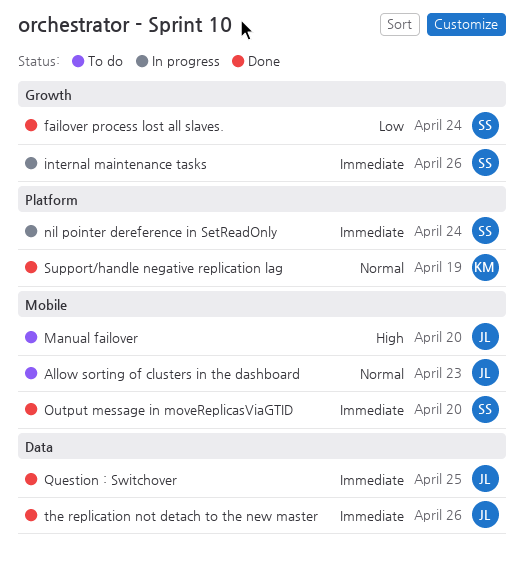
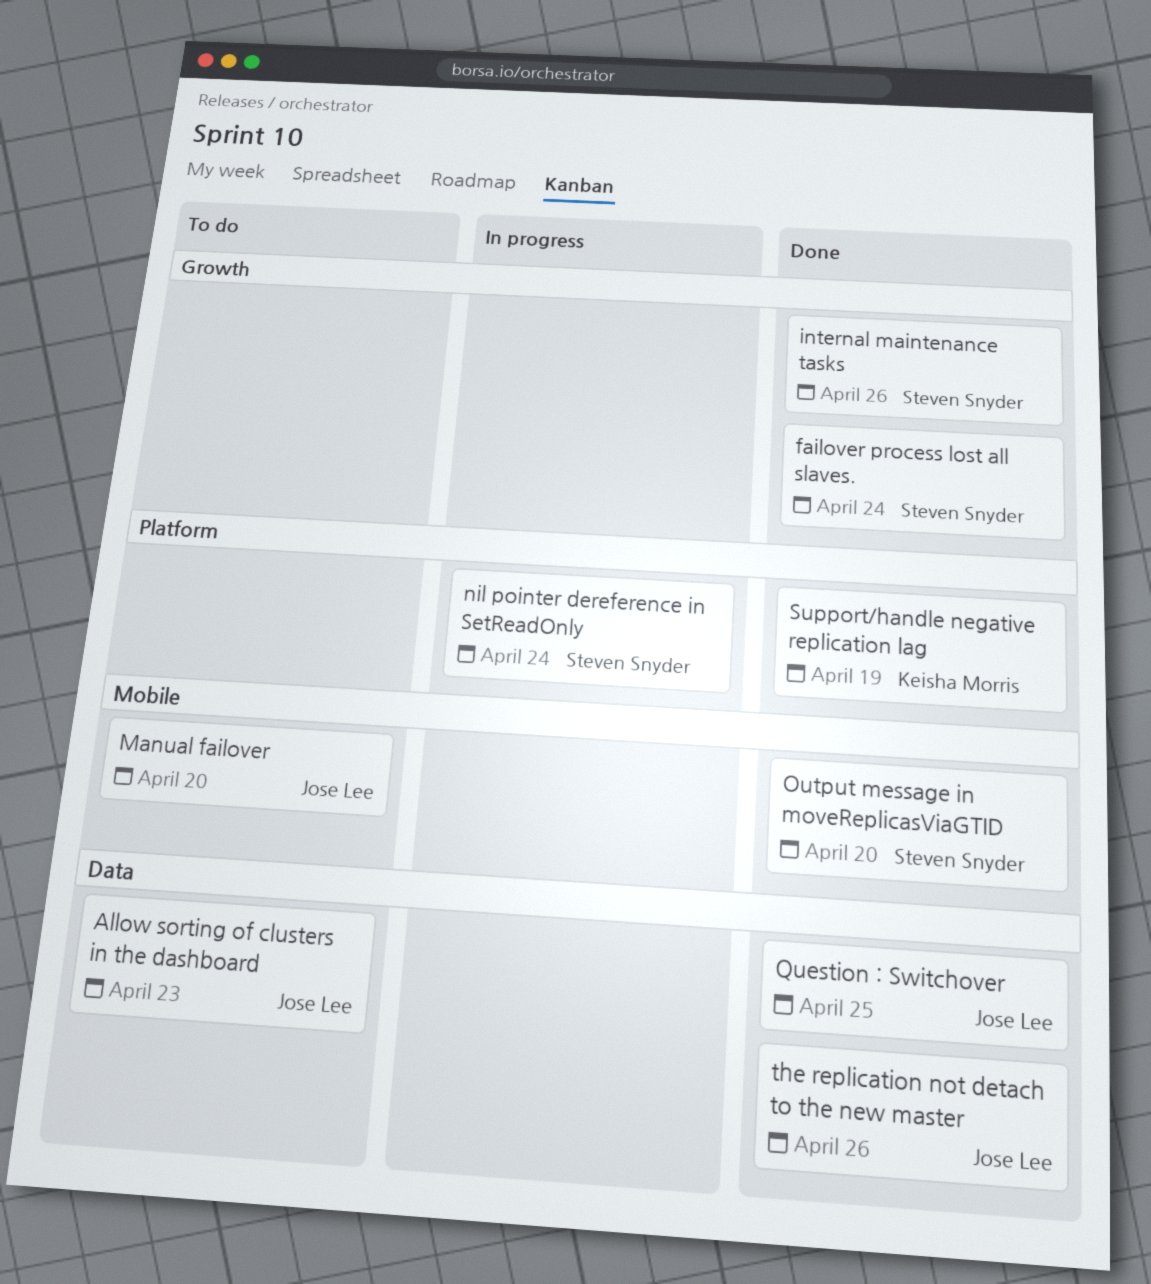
Allow sorting of clusters in the dashboard, label: Mobile -> Data
internal maintenance tasks, status: In progress -> Done

